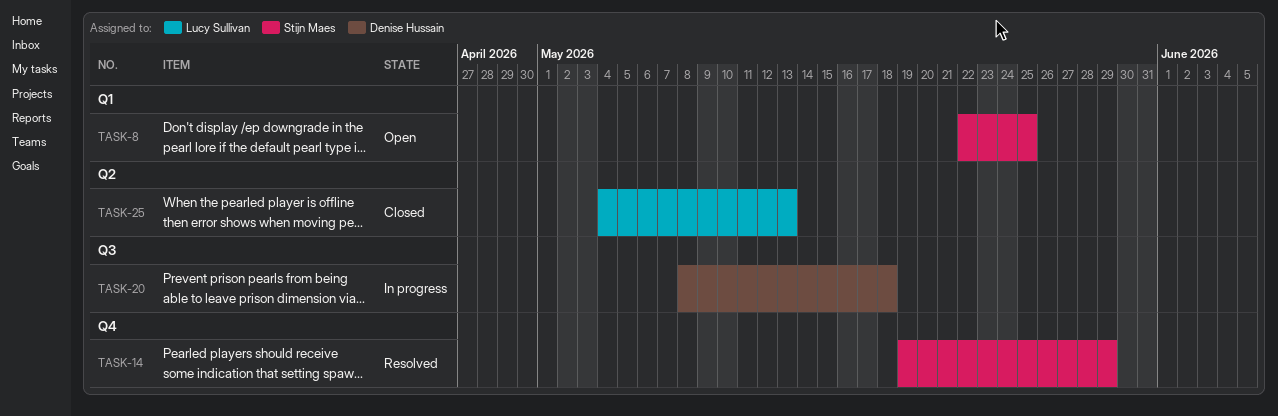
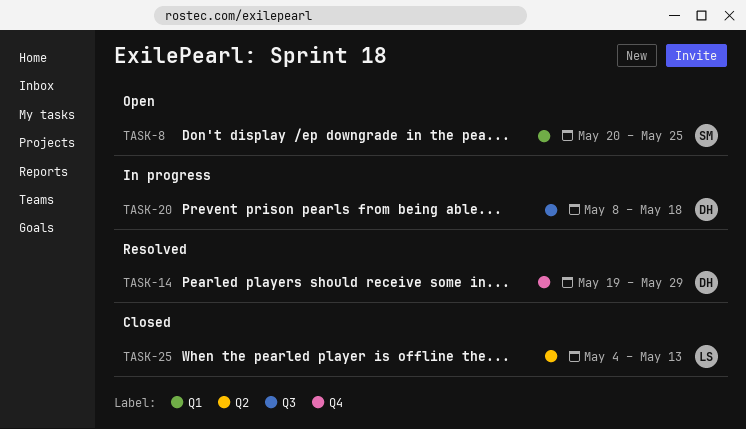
TASK-8, start: May 22 -> May 20
TASK-14, owner: Stijn Maes -> Denise Hussain

